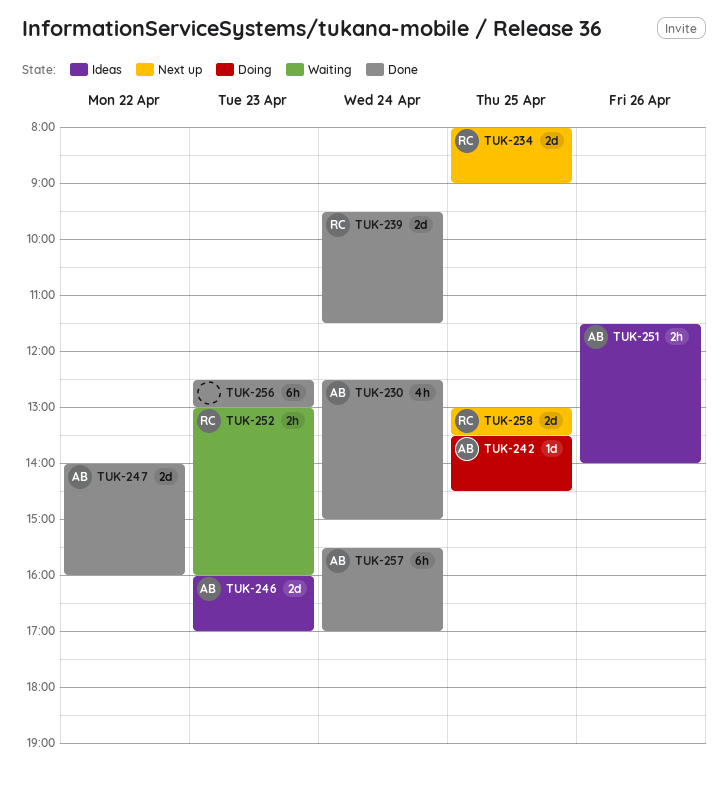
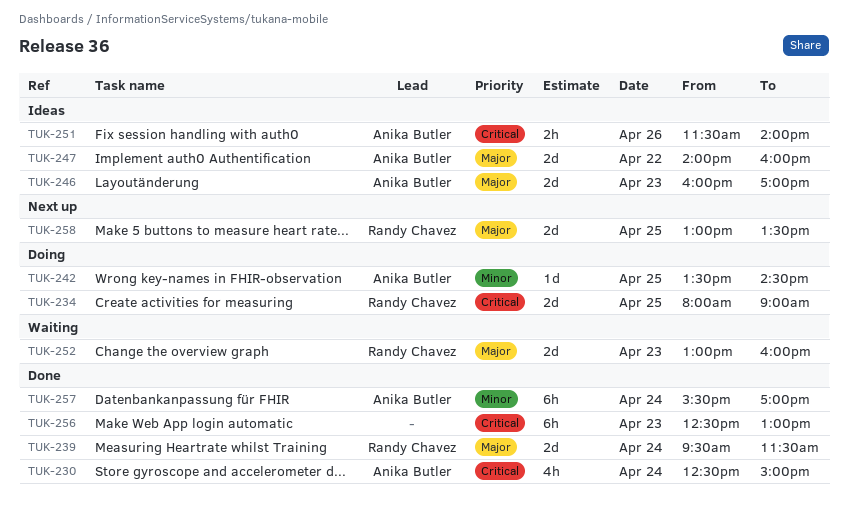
TUK-234, status: Next up -> Doing
TUK-247, status: Done -> Ideas
TUK-252, estimate: 2h -> 2d

